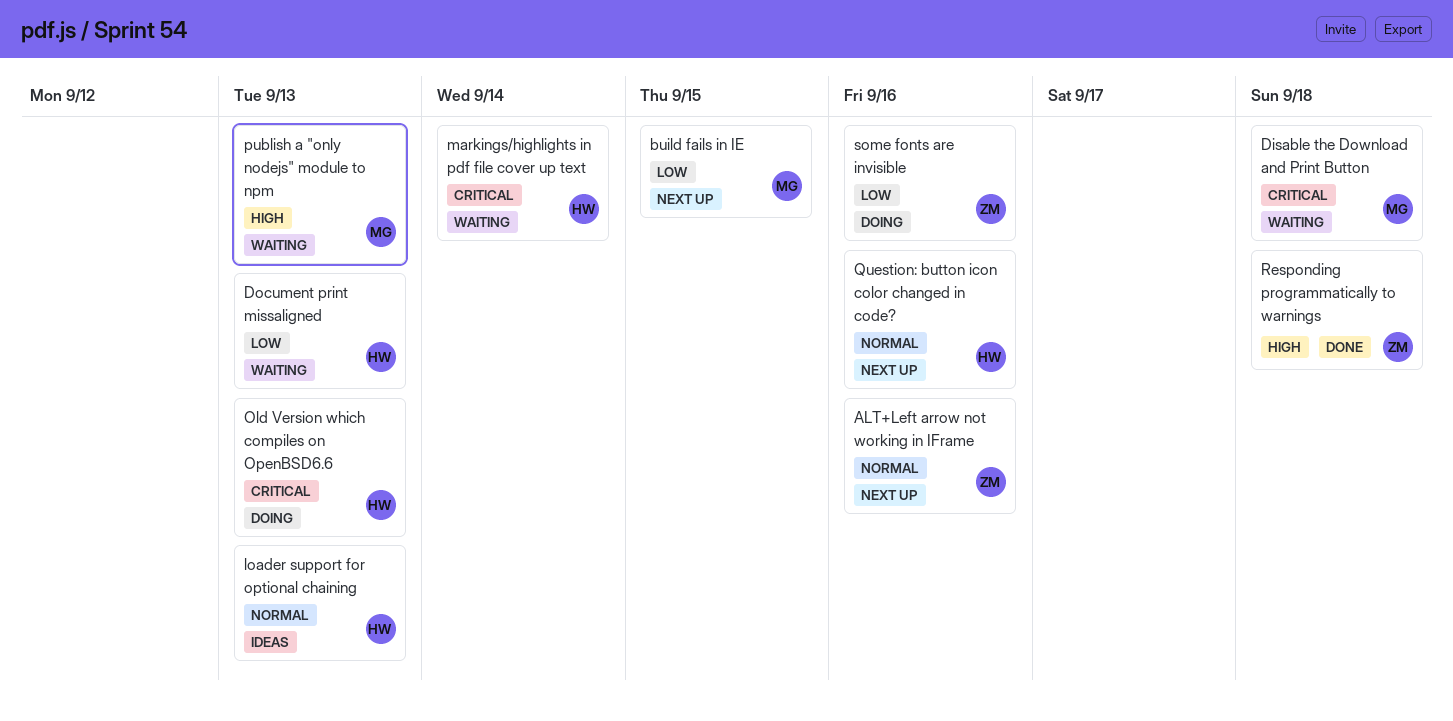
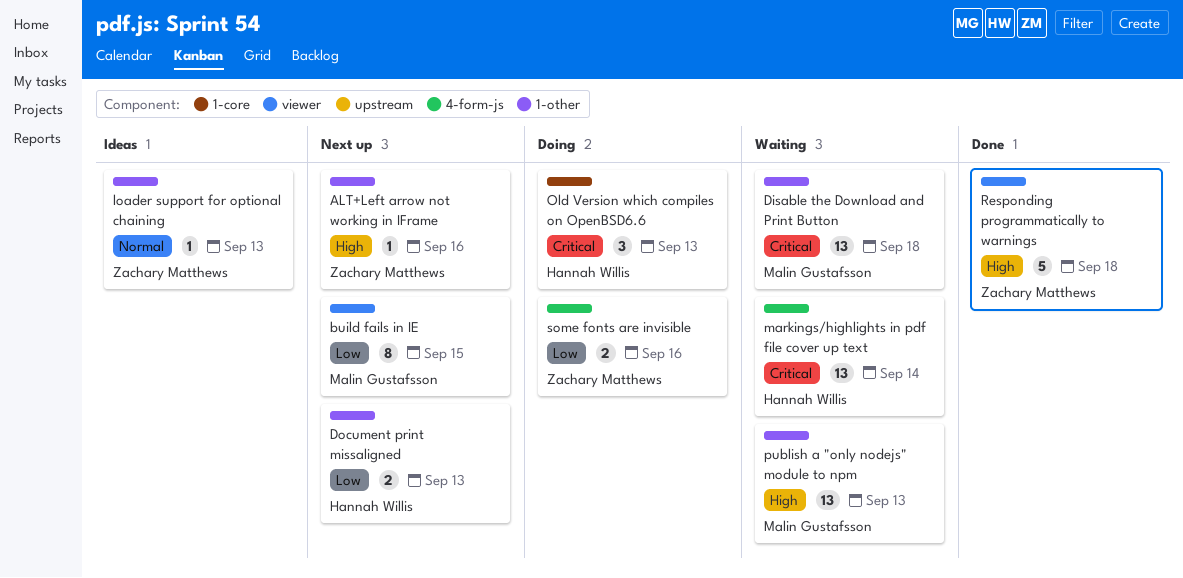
ALT+Left arrow not working in IFrame, priority: Normal -> High
Document print missaligned, status: Waiting -> Next up
loader support for optional chaining, owner: Hannah Willis -> Zachary Matthews
Question: button icon color changed in code?: present -> none

